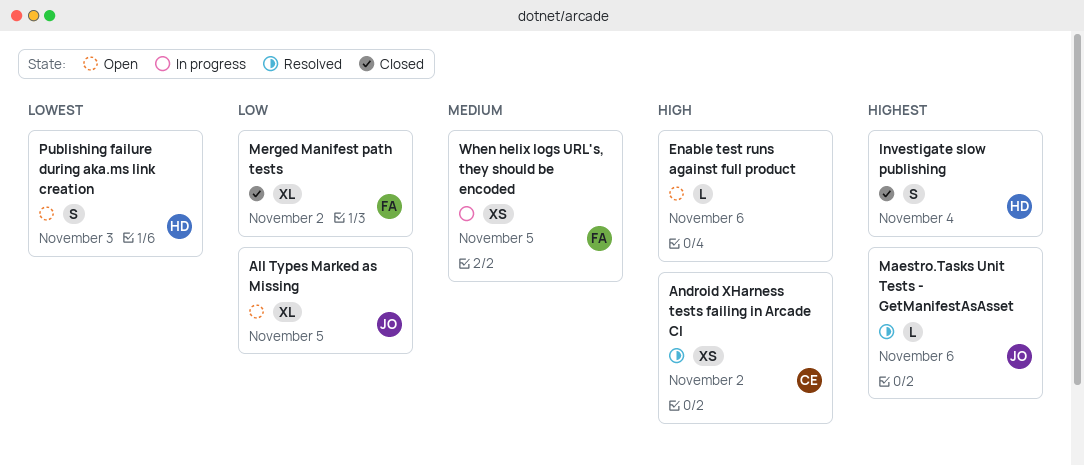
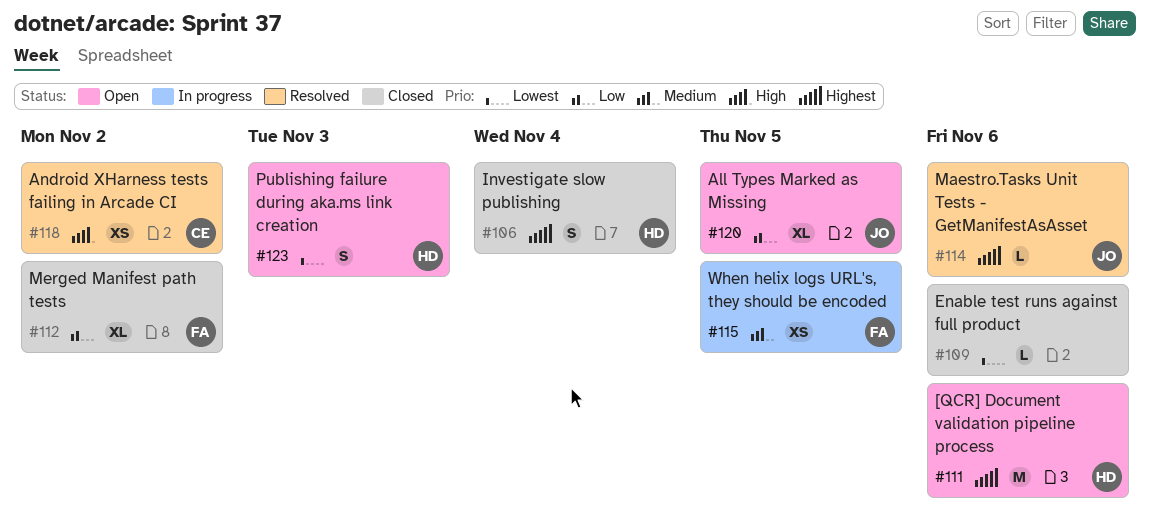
[QCR] Document validation pipeline process: none -> present
Enable test runs against full product, status: Open -> Closed
Enable test runs against full product, priority: High -> Lowest

